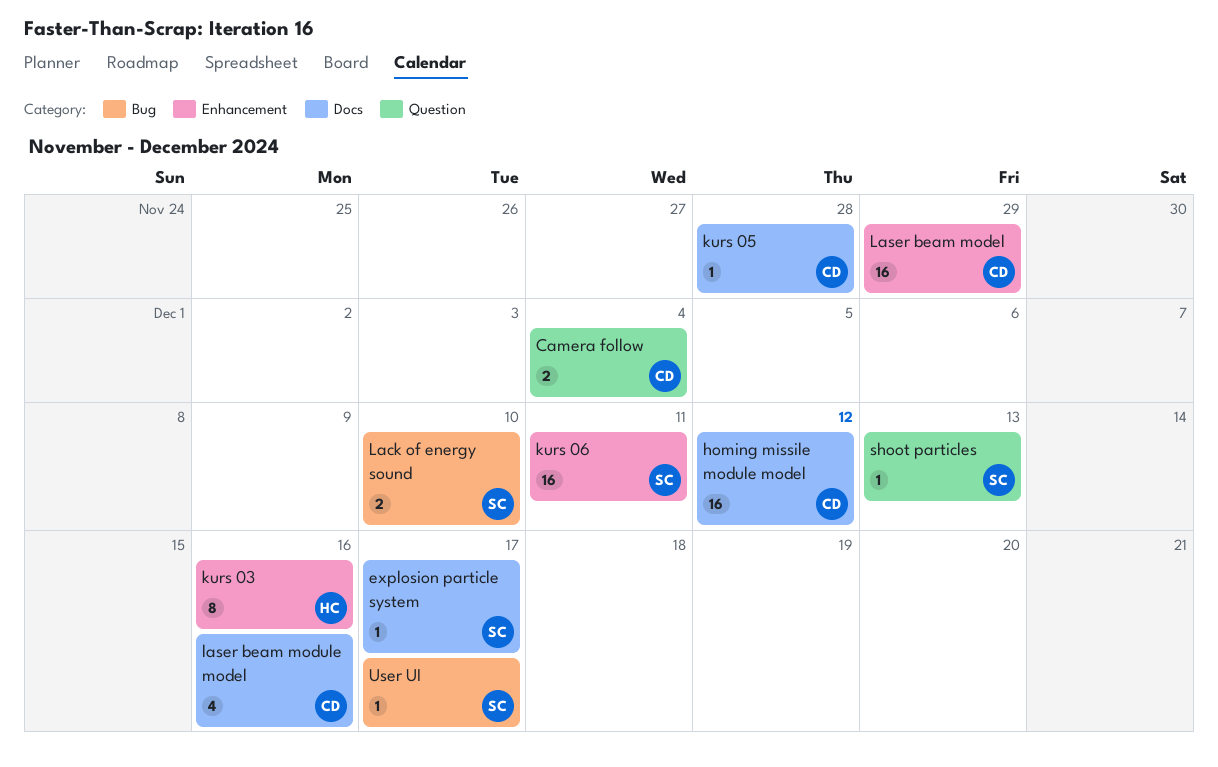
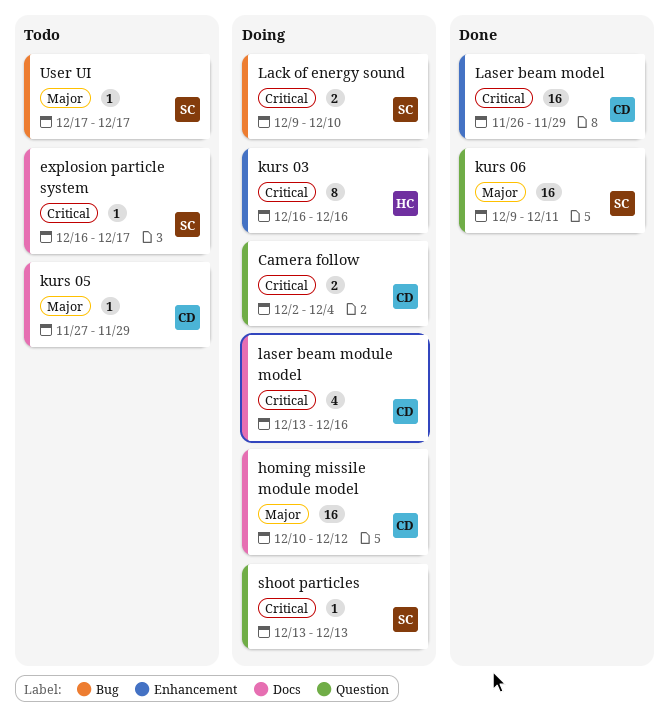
kurs 05, due: Nov 28 -> Nov 29
kurs 06, label: Enhancement -> Question

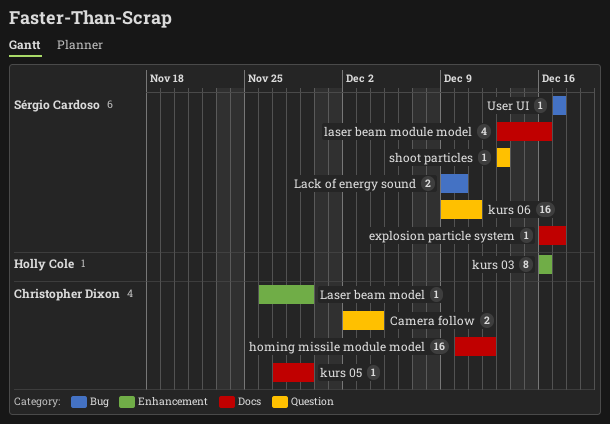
Laser beam model, estimate: 16 -> 1
laser beam module model, owner: Christopher Dixon -> Sérgio Cardoso

